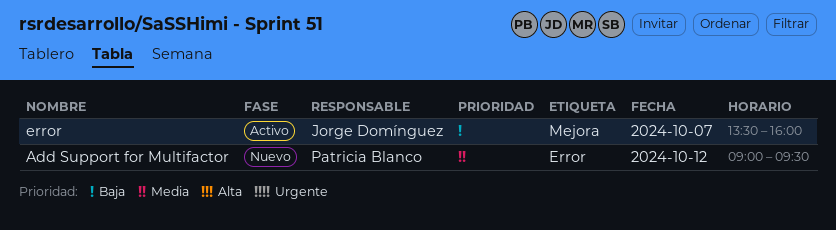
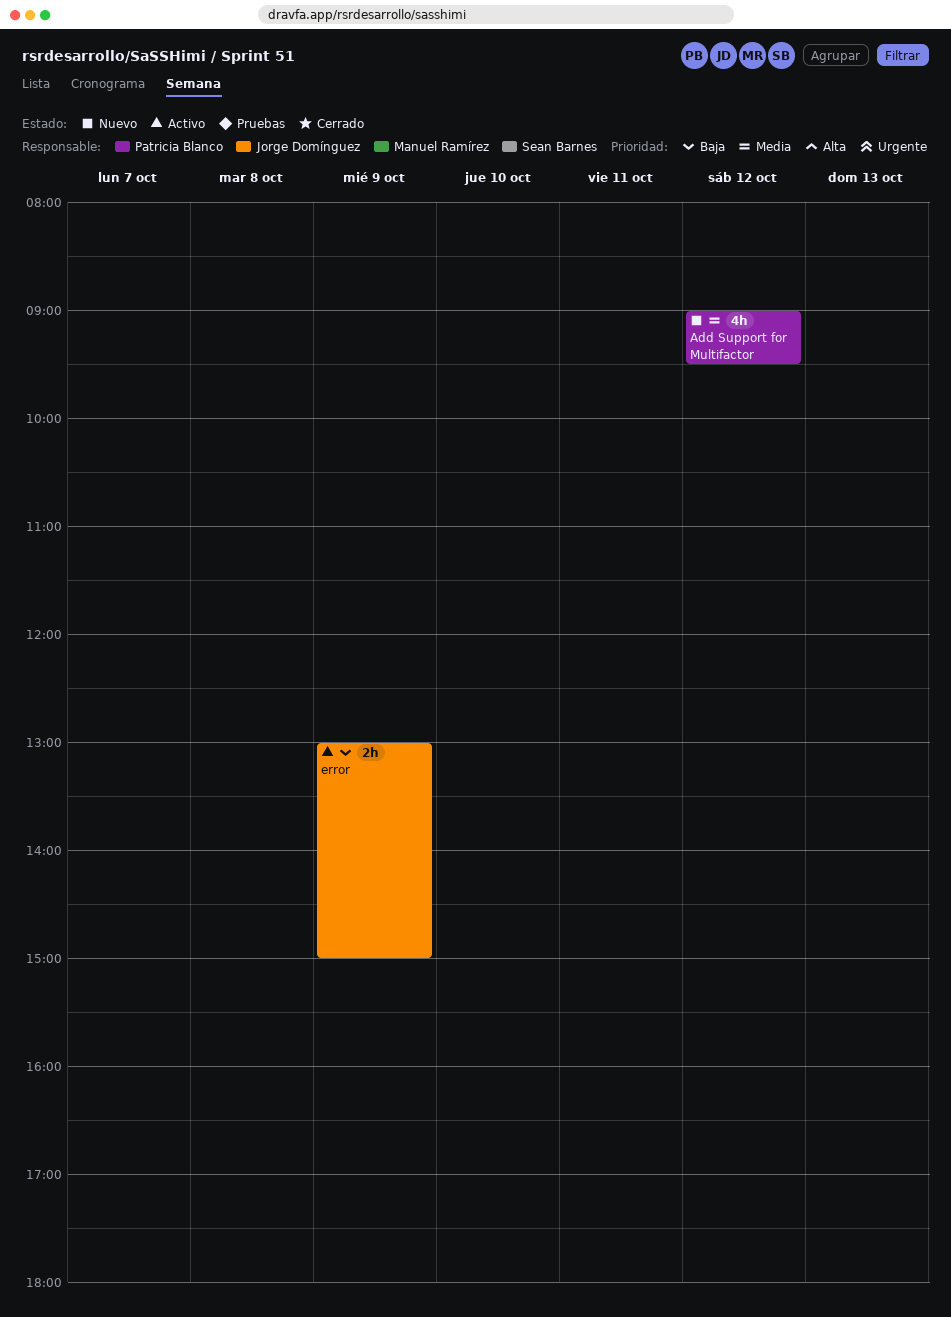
error, day: Oct 7 -> Oct 9
error, begins: 13:30 -> 13:00
error, ends: 16:00 -> 15:00

